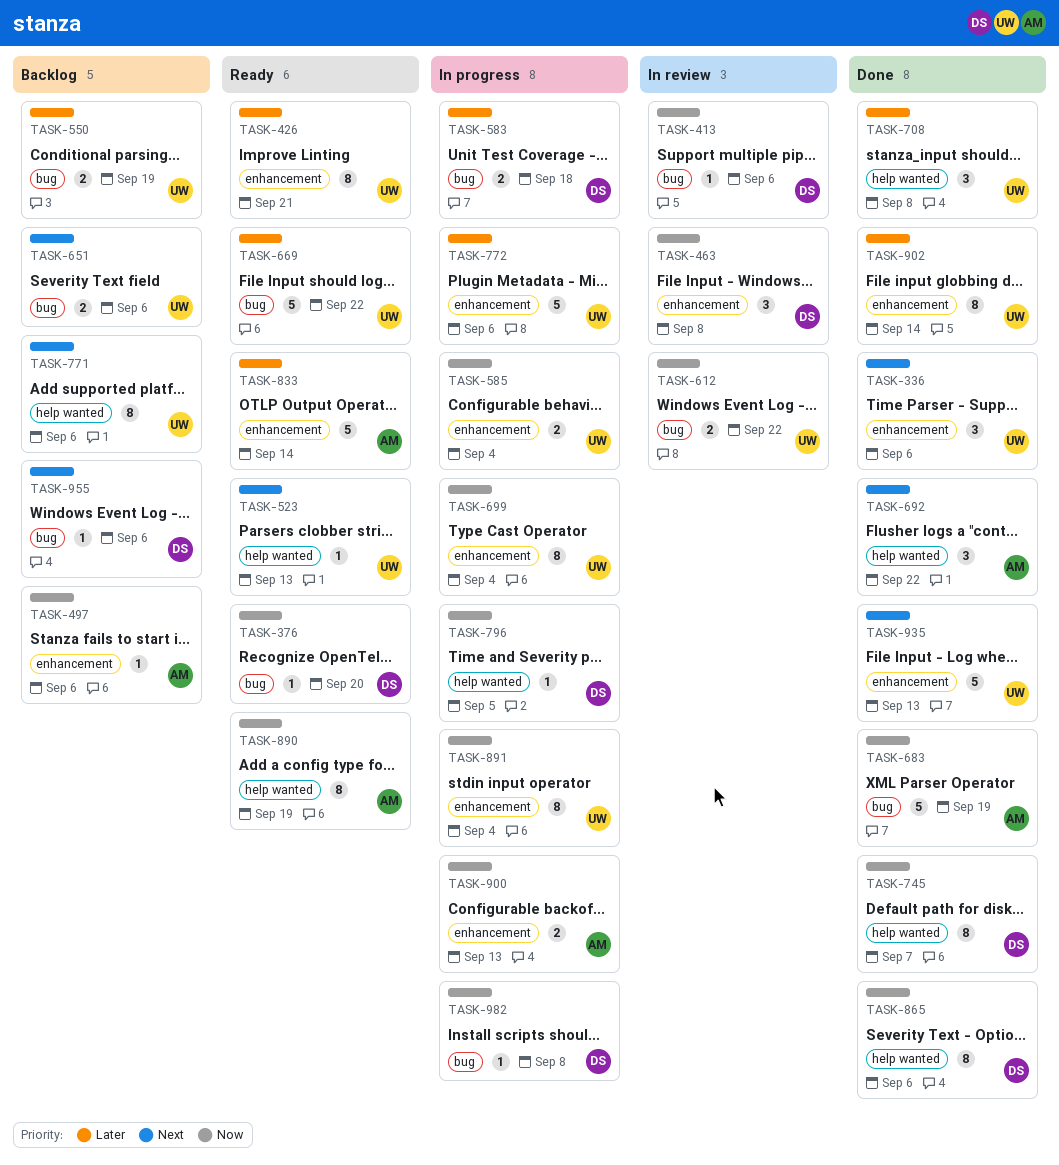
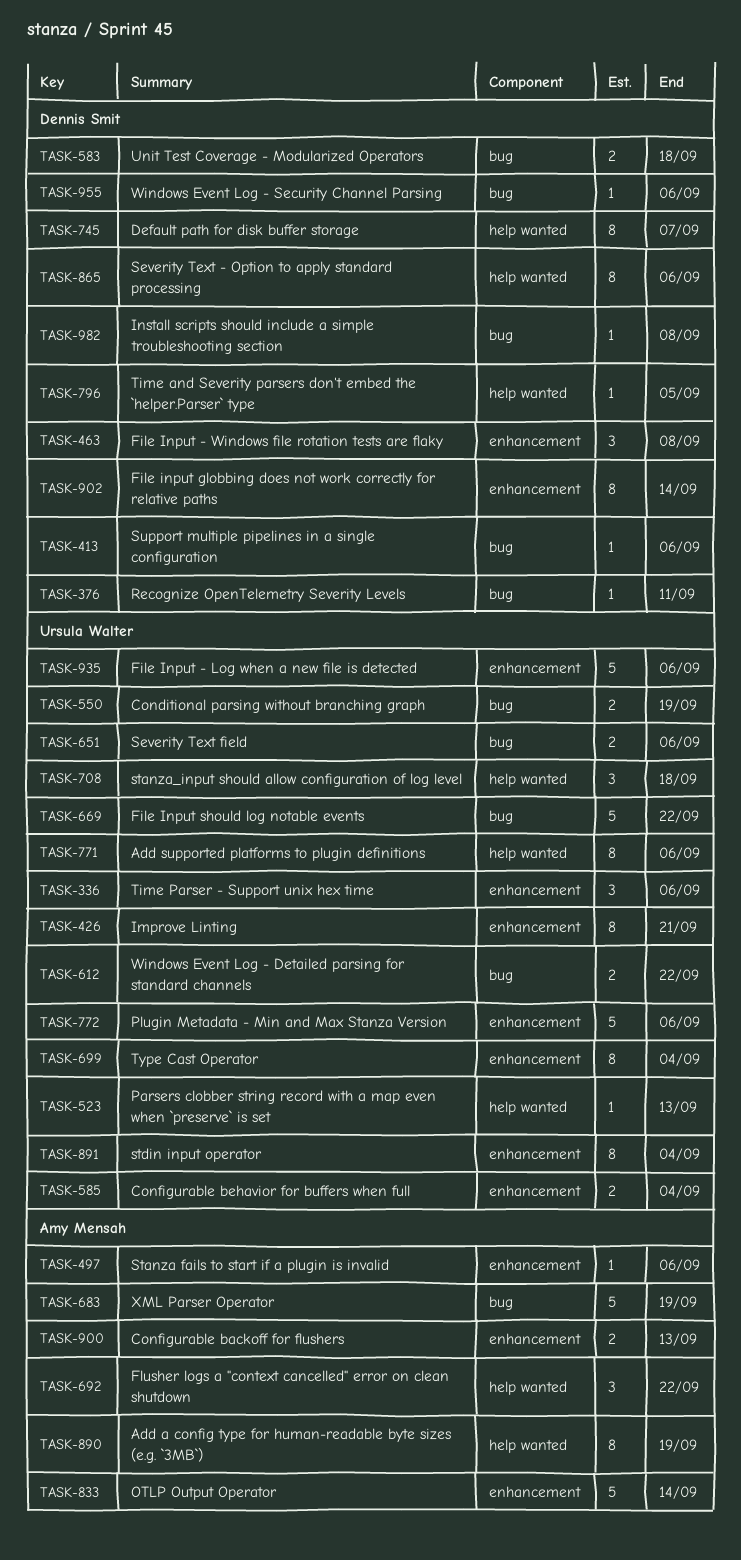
TASK-376, due: Sep 20 -> Sep 11
TASK-708, due: Sep 8 -> Sep 18
TASK-902, owner: Ursula Walter -> Dennis Smit
TASK-935, due: Sep 13 -> Sep 6

